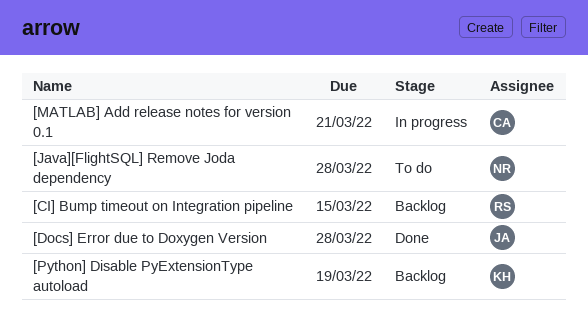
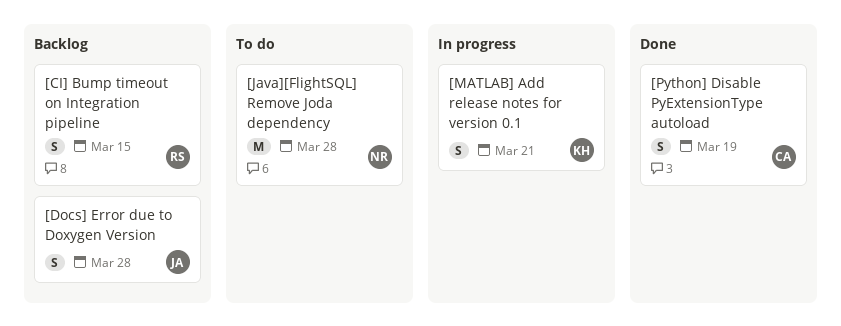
[Docs] Error due to Doxygen Version, status: Done -> Backlog
[MATLAB] Add release notes for version 0.1, owner: CA -> KH
[Python] Disable PyExtensionType autoload, status: Backlog -> Done
[Python] Disable PyExtensionType autoload, owner: KH -> CA

